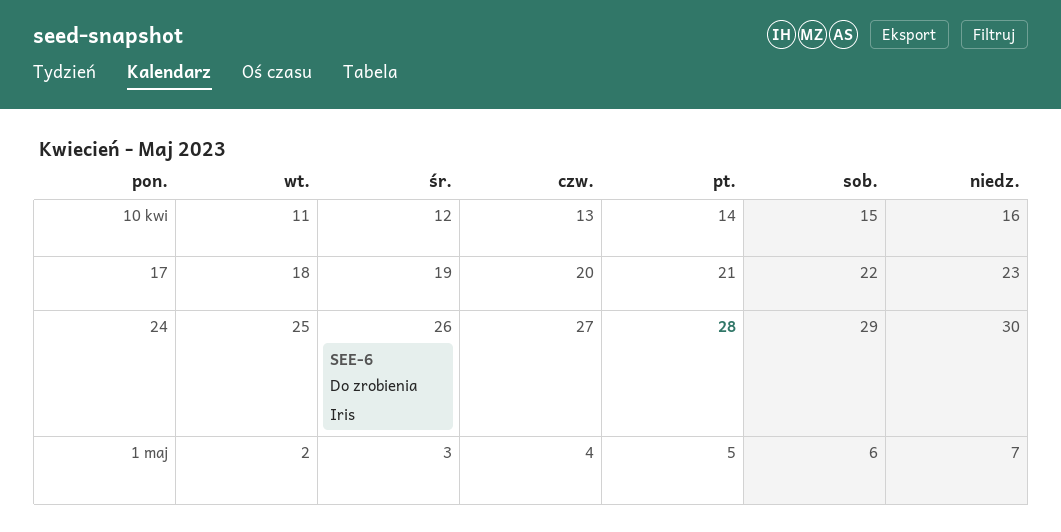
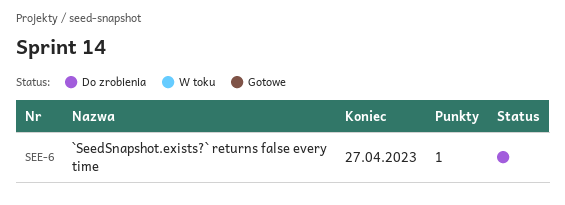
SEE-6, due: Apr 26 -> Apr 27

